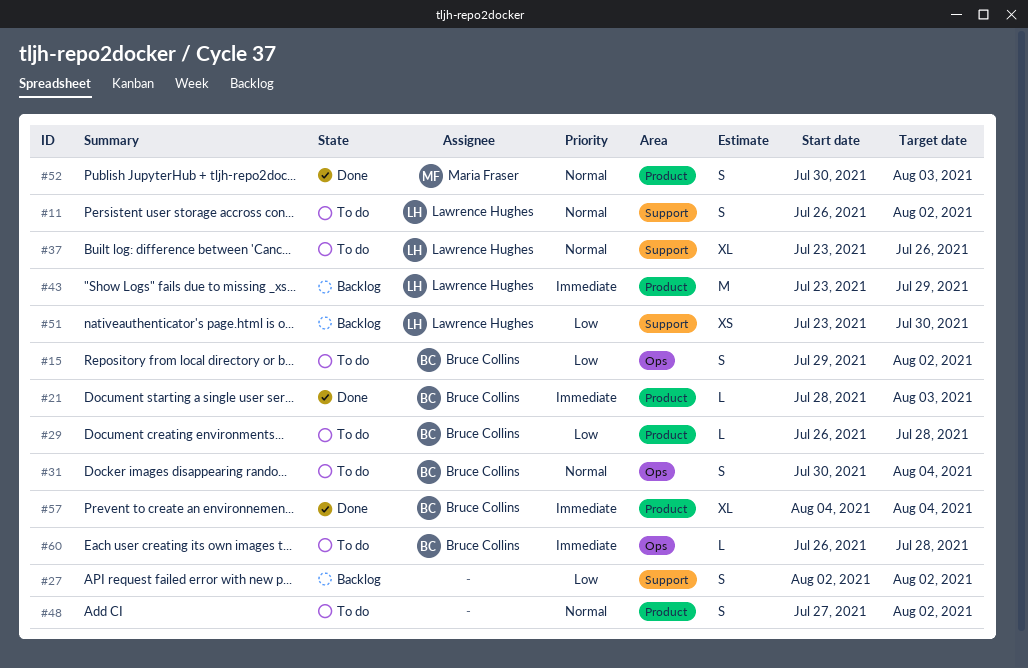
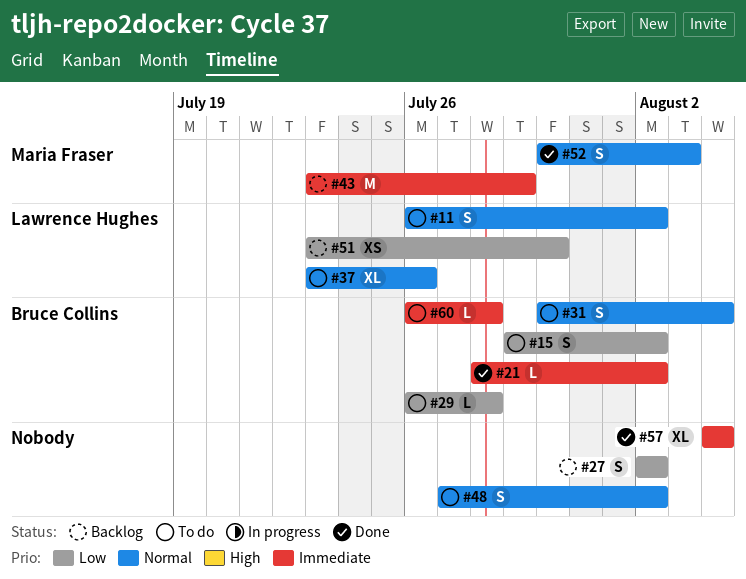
#21, due: Aug 3 -> Aug 2
#43, owner: Lawrence Hughes -> Maria Fraser
#57, owner: Bruce Collins -> none

